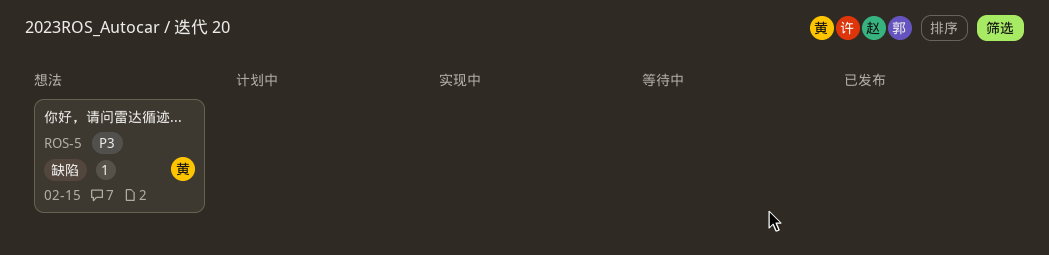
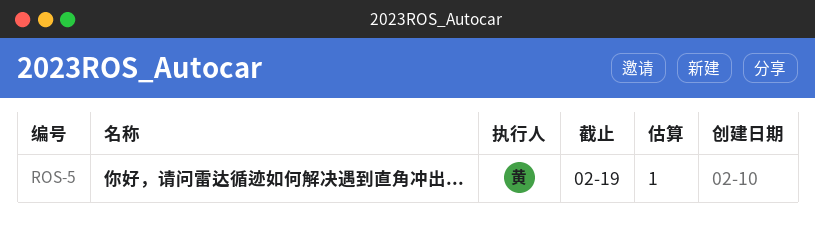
ROS-5, due: Feb 15 -> Feb 19

